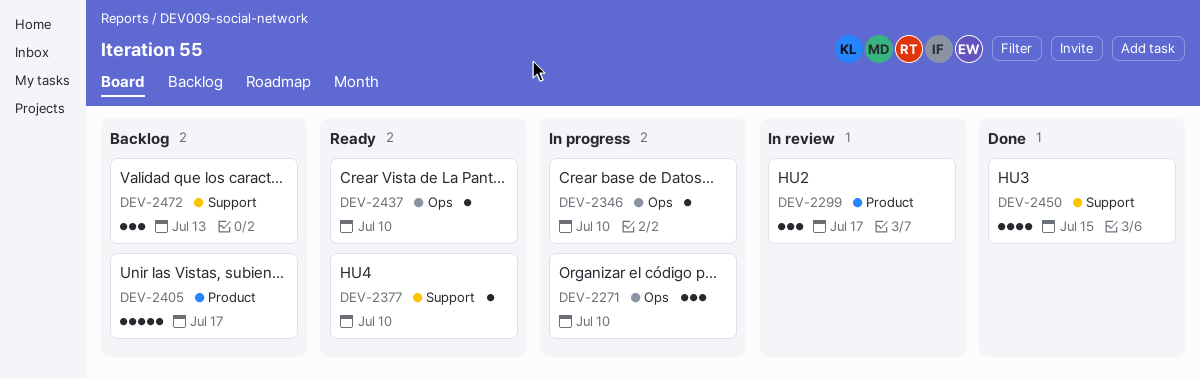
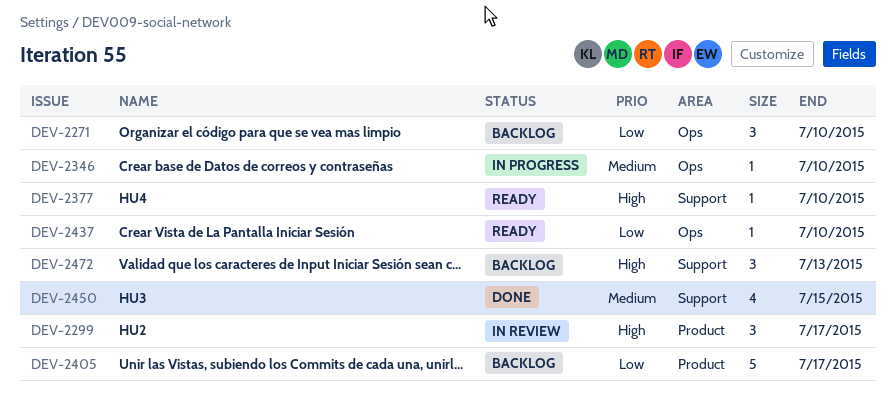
DEV-2271, status: In progress -> Backlog

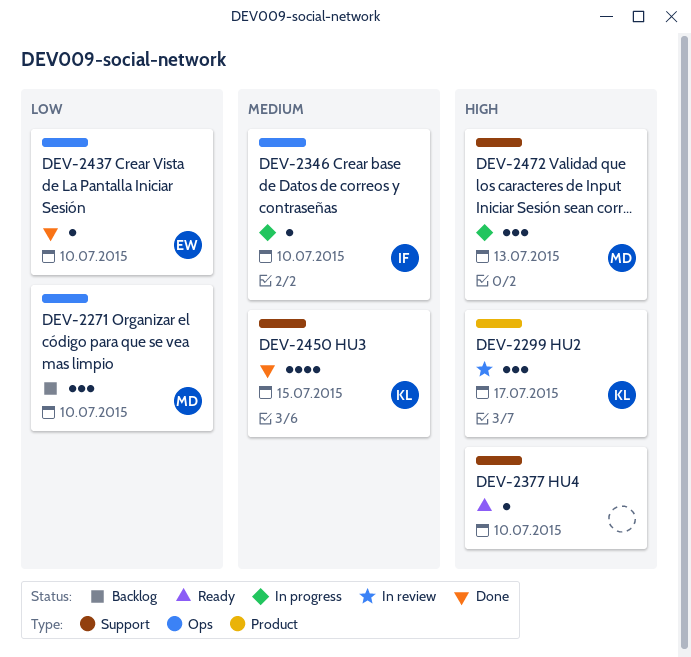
DEV-2405: present -> none
DEV-2437, status: Ready -> Done
DEV-2472, status: Backlog -> In progress

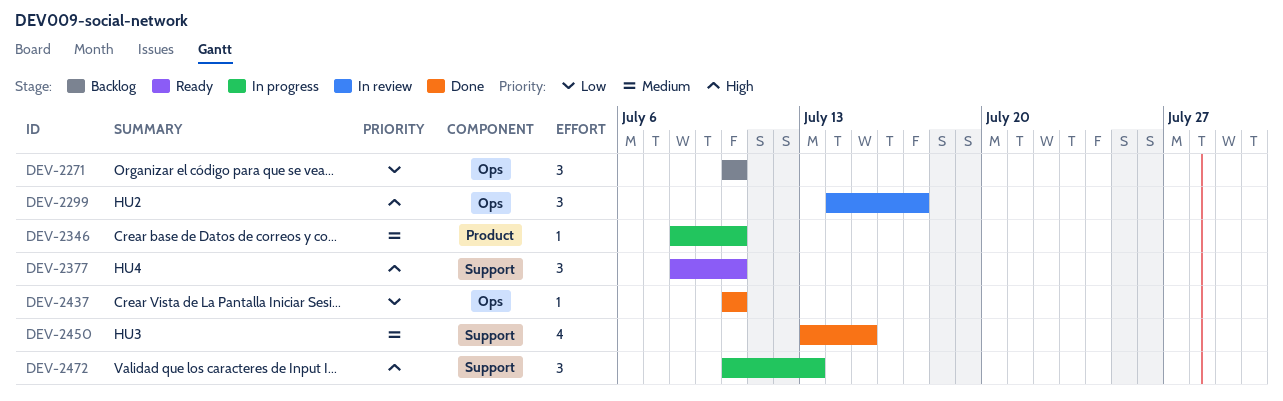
DEV-2299, label: Product -> Ops
DEV-2346, label: Ops -> Product
DEV-2377, estimate: 1 -> 3

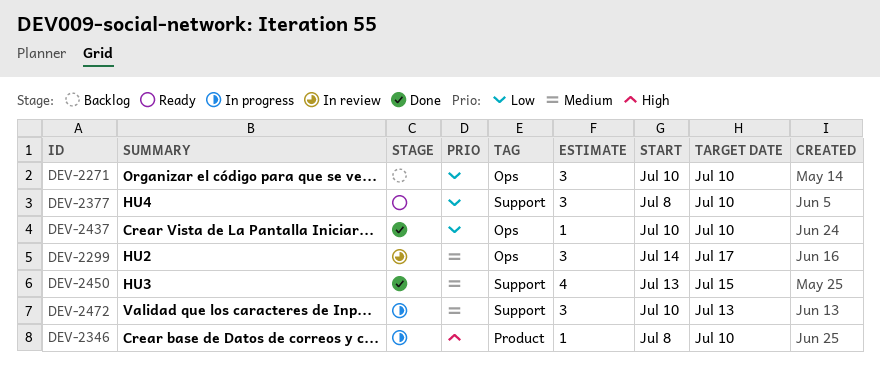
DEV-2299, priority: High -> Medium
DEV-2346, priority: Medium -> High
DEV-2377, priority: High -> Low
DEV-2472, priority: High -> Medium

